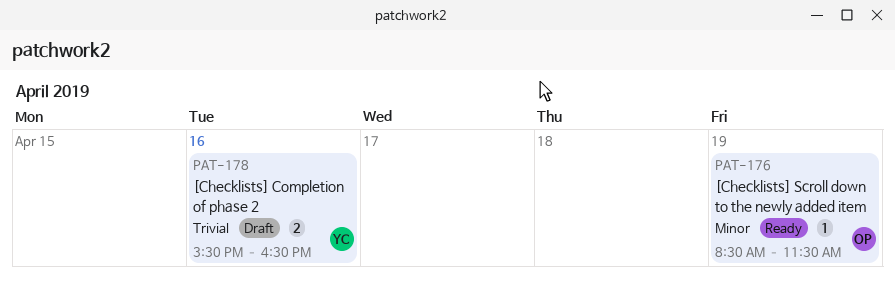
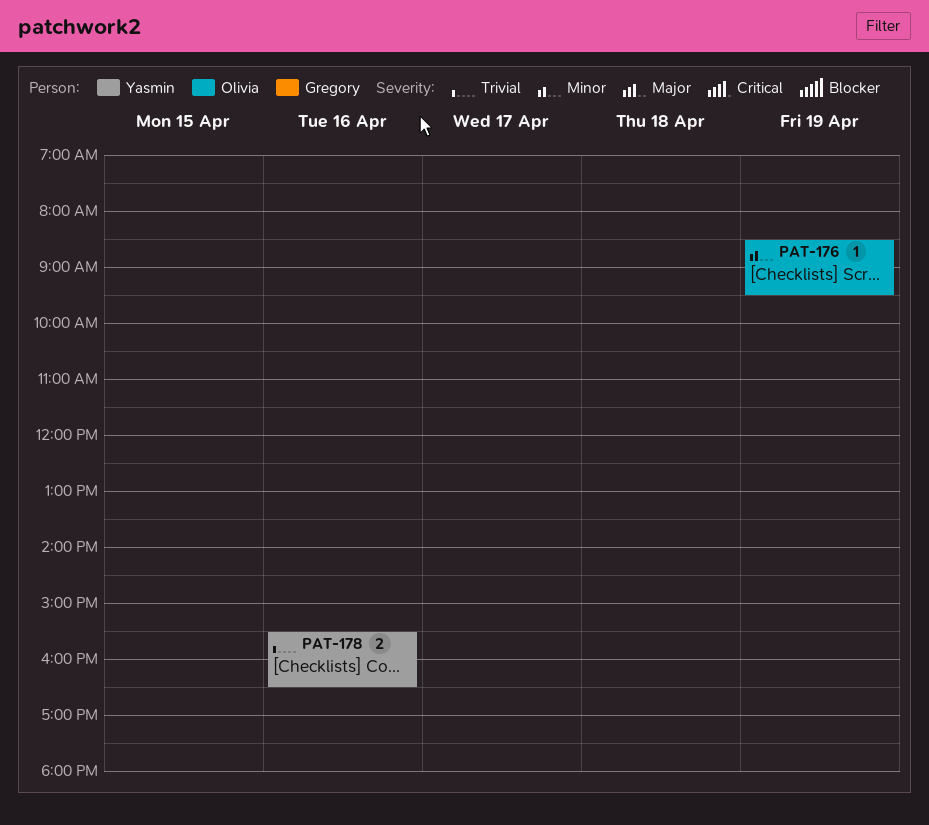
PAT-176, ends: 11:30 -> 09:30

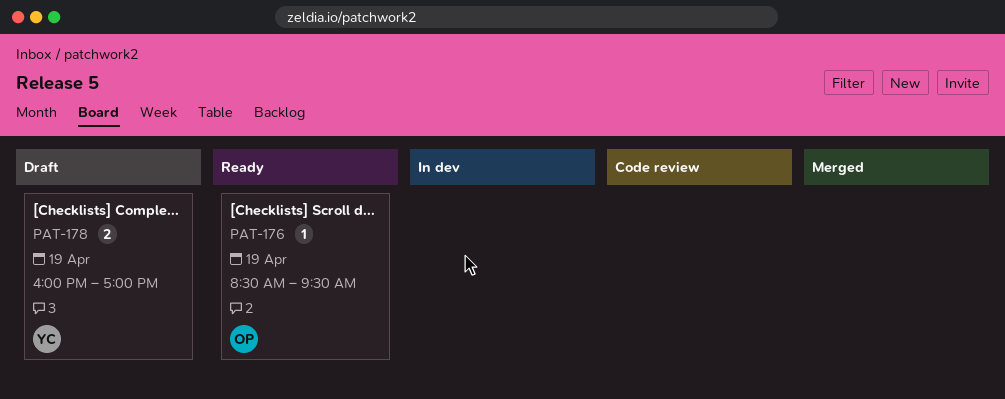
PAT-178, day: Apr 16 -> Apr 19
PAT-178, begins: 15:30 -> 16:00
PAT-178, ends: 16:30 -> 17:00

